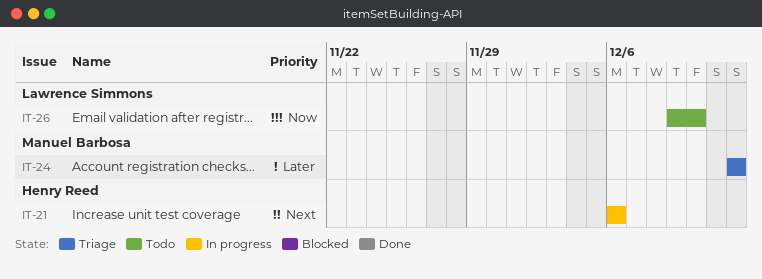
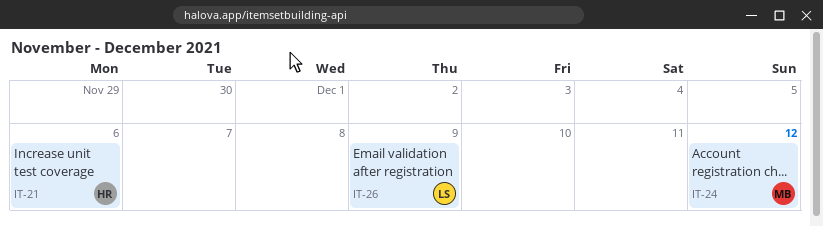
IT-26, due: Dec 10 -> Dec 9

